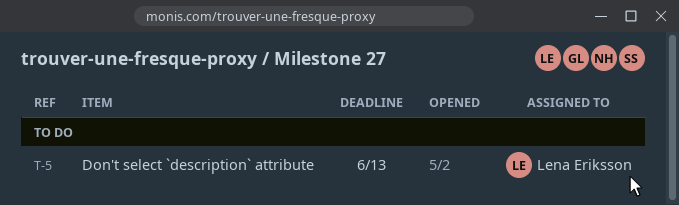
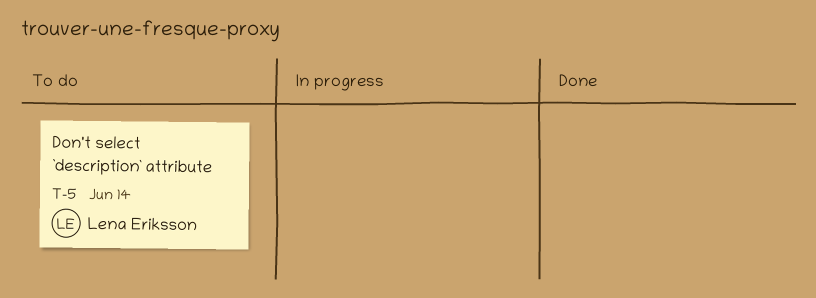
T-5, due: Jun 13 -> Jun 14

